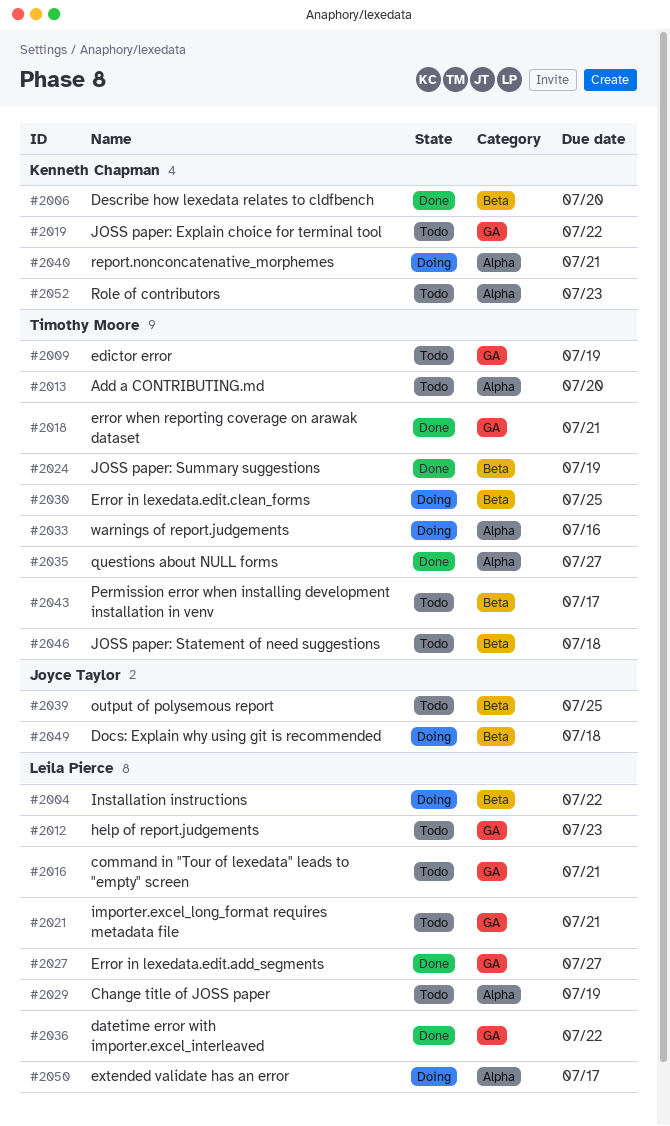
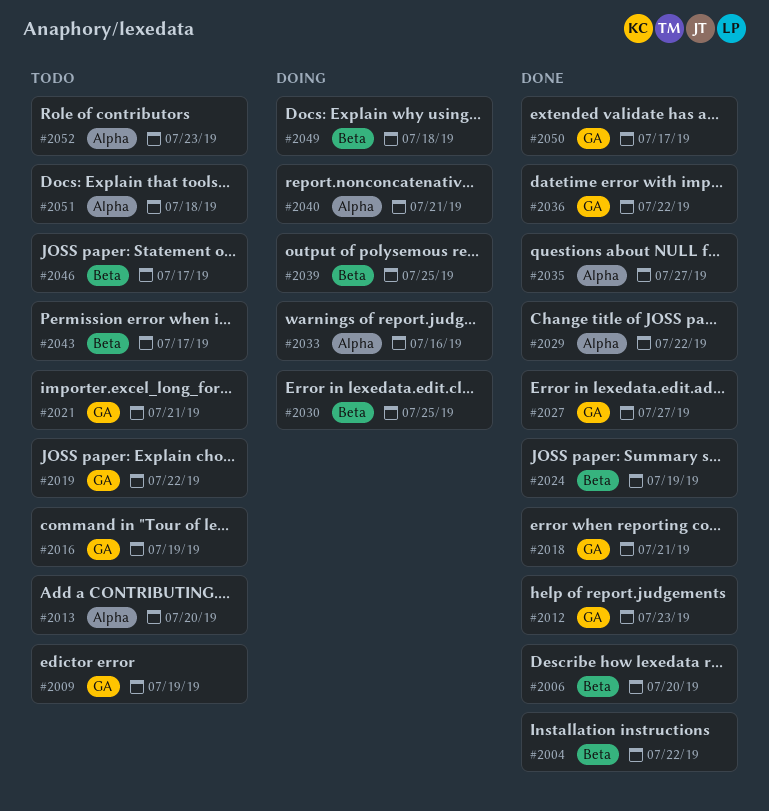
#2004, status: Doing -> Done
#2012, status: Todo -> Done
#2016, due: Jul 21 -> Jul 19
#2029, status: Todo -> Done
#2029, due: Jul 19 -> Jul 22
#2039, status: Todo -> Doing
#2046, due: Jul 18 -> Jul 17
#2050, status: Doing -> Done
#2050, label: Alpha -> GA
#2051: none -> present

